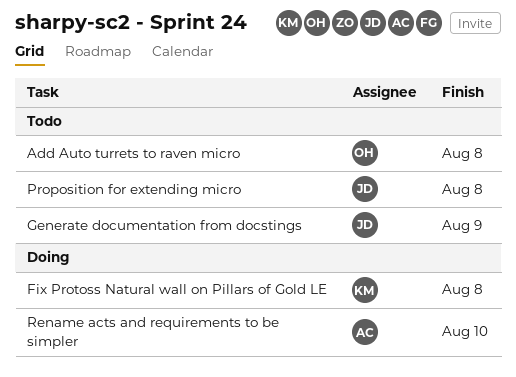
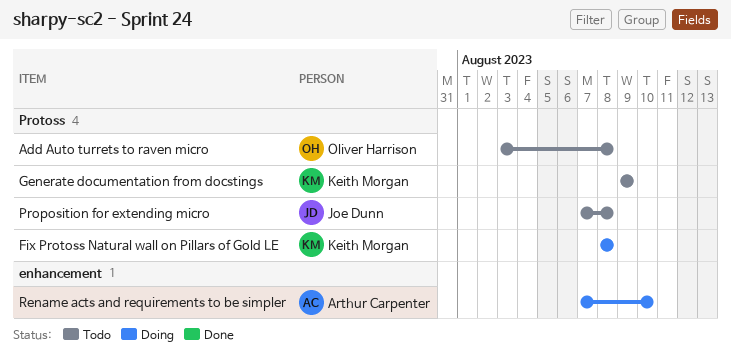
Generate documentation from docstings, owner: Joe Dunn -> Keith Morgan

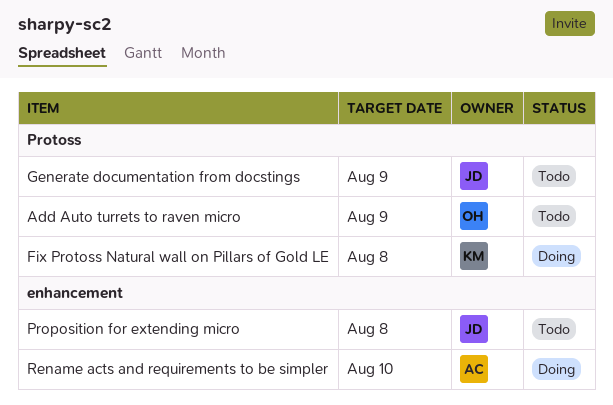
Add Auto turrets to raven micro, due: Aug 8 -> Aug 9
Generate documentation from docstings, owner: Keith Morgan -> Joe Dunn
Proposition for extending micro, label: Protoss -> enhancement

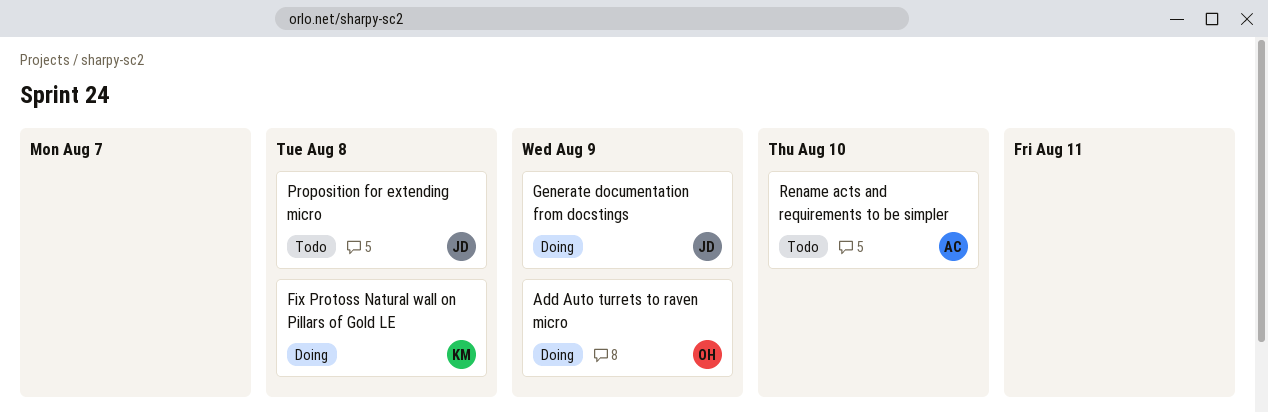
Add Auto turrets to raven micro, status: Todo -> Doing
Generate documentation from docstings, status: Todo -> Doing
Rename acts and requirements to be simpler, status: Doing -> Todo

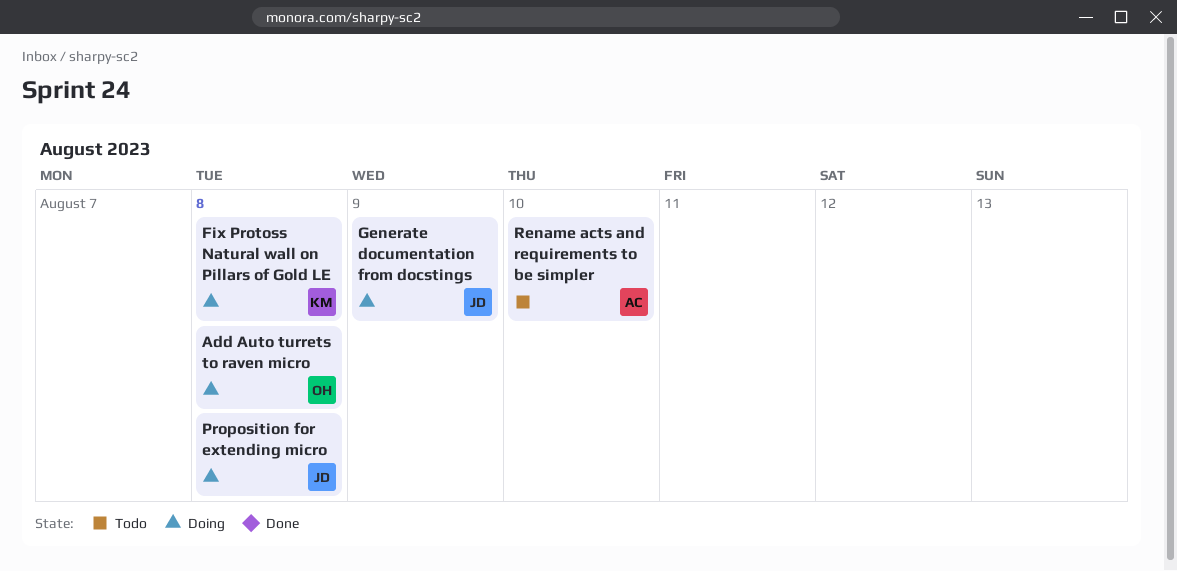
Add Auto turrets to raven micro, due: Aug 9 -> Aug 8
Proposition for extending micro, status: Todo -> Doing

